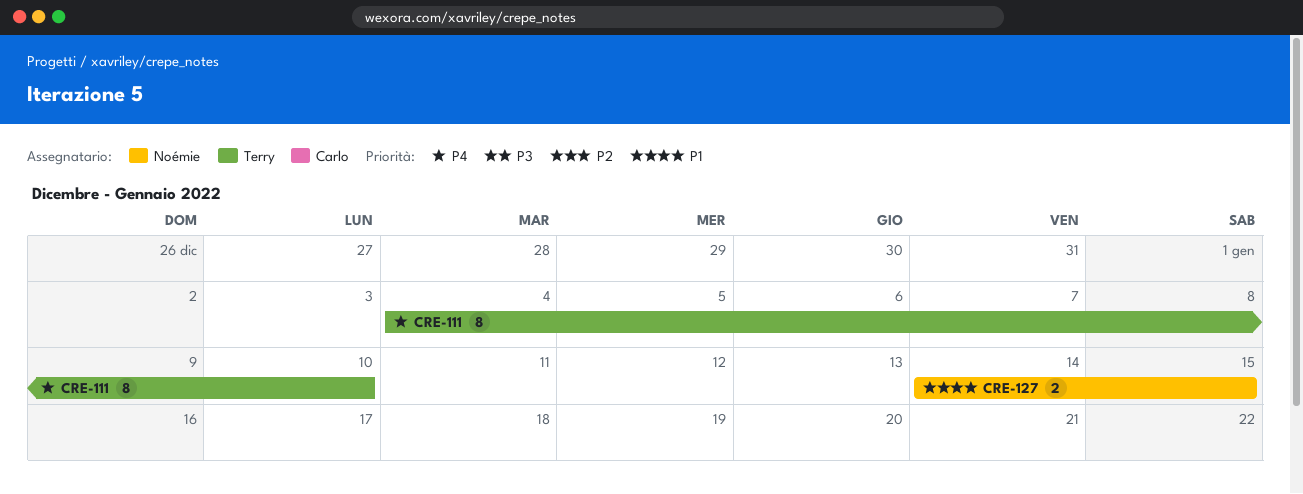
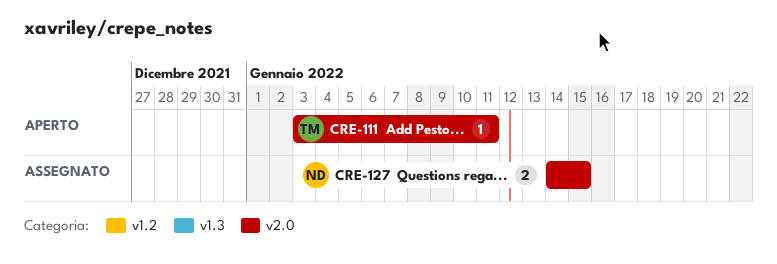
CRE-111, estimate: 8 -> 1
CRE-111, start: Jan 4 -> Jan 3
CRE-111, due: Jan 10 -> Jan 11

